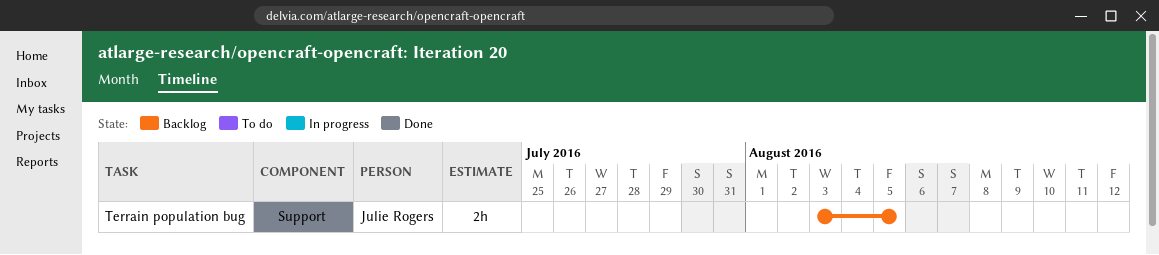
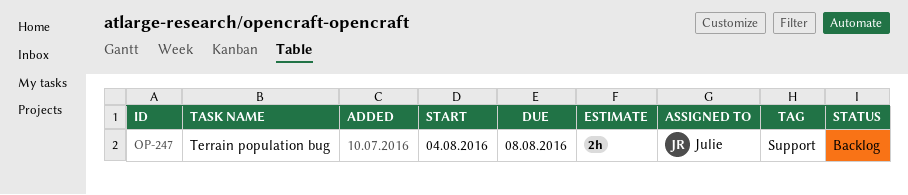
Terrain population bug, start: Aug 3 -> Aug 4
Terrain population bug, due: Aug 5 -> Aug 8

